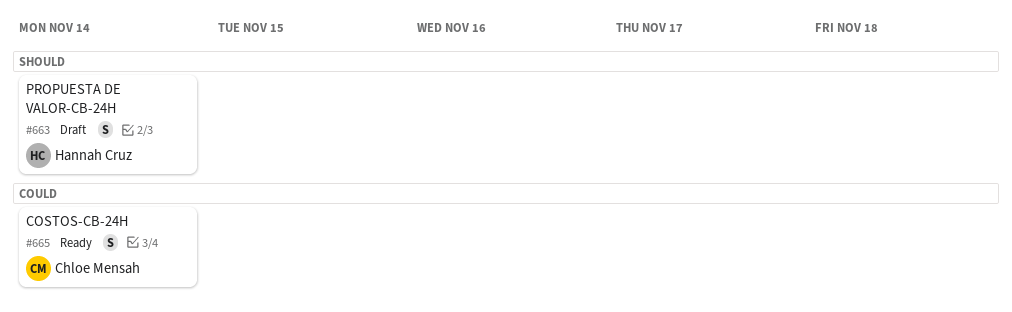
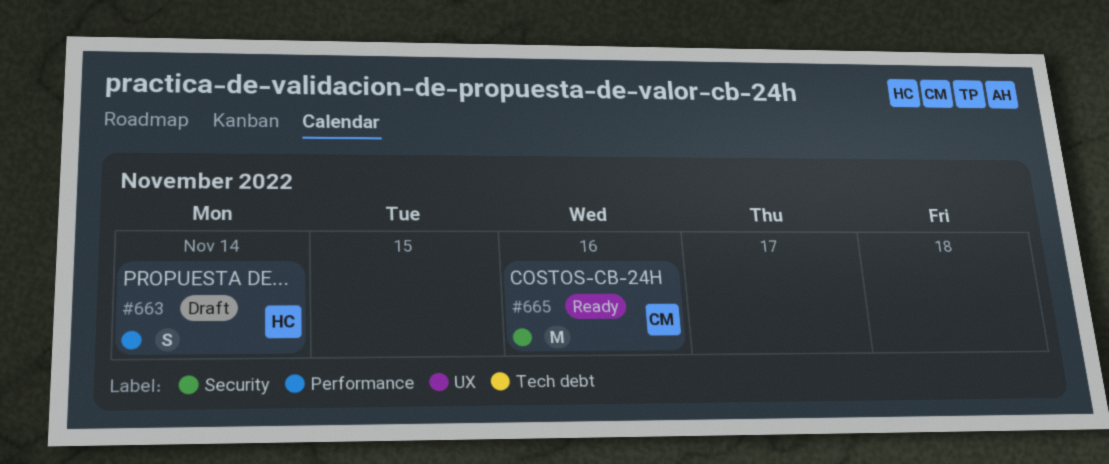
#665, estimate: S -> M
#665, due: Nov 14 -> Nov 16

